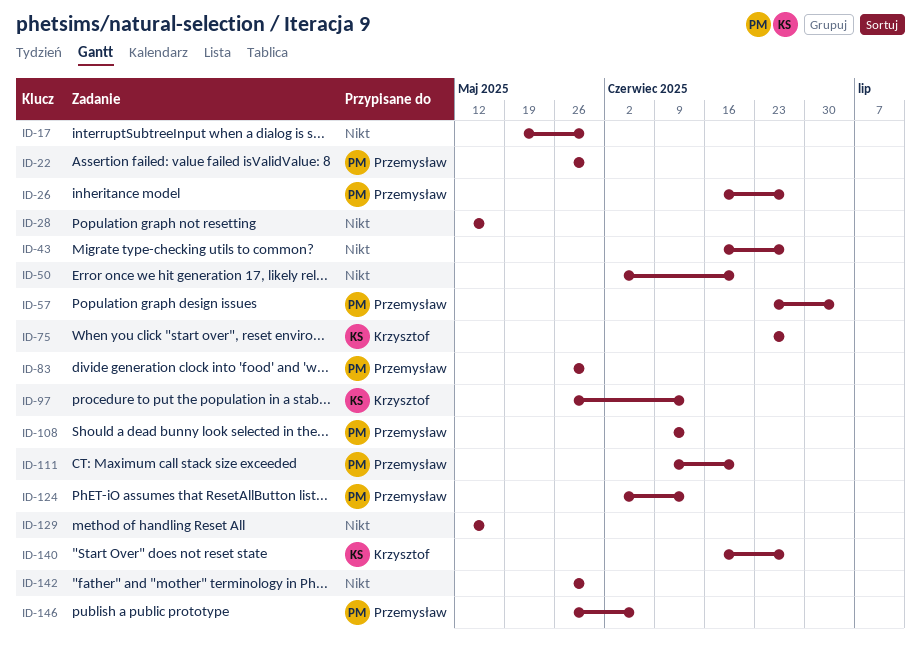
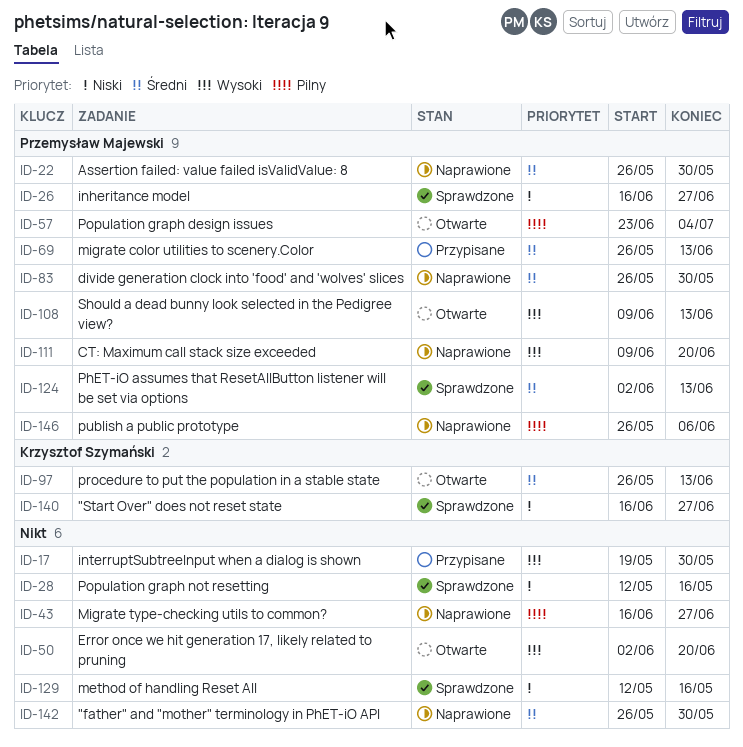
ID-69: none -> present
ID-75: present -> none

